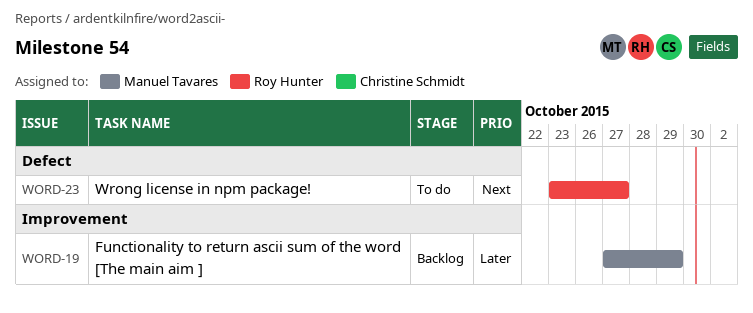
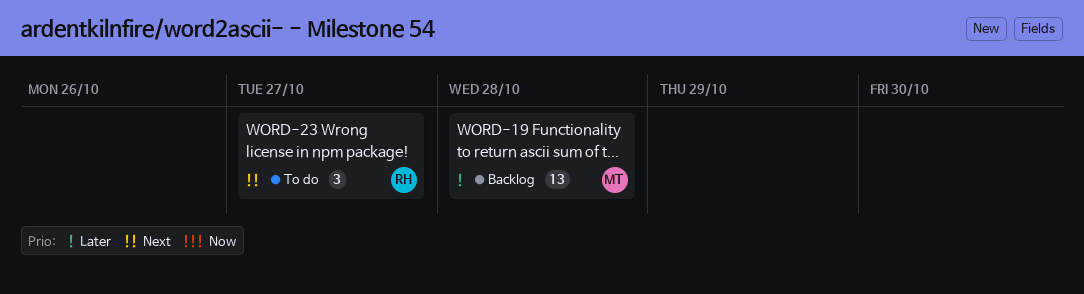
WORD-19, due: Oct 29 -> Oct 28

